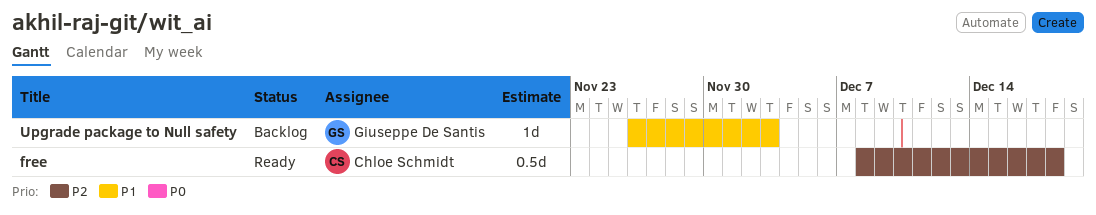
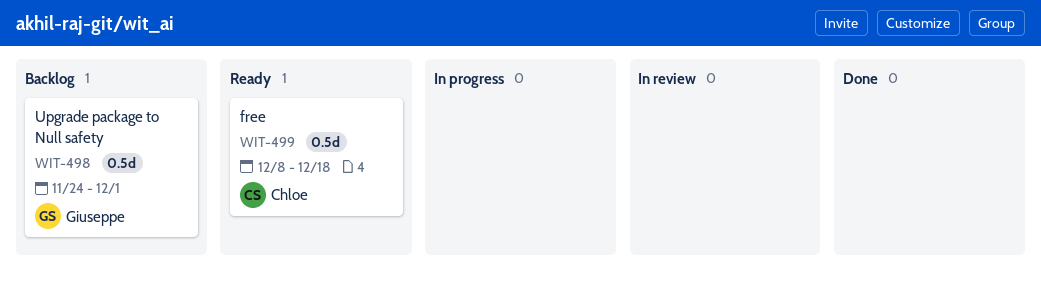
Upgrade package to Null safety, estimate: 1d -> 0.5d
Upgrade package to Null safety, start: Nov 26 -> Nov 24
Upgrade package to Null safety, due: Dec 3 -> Dec 1

